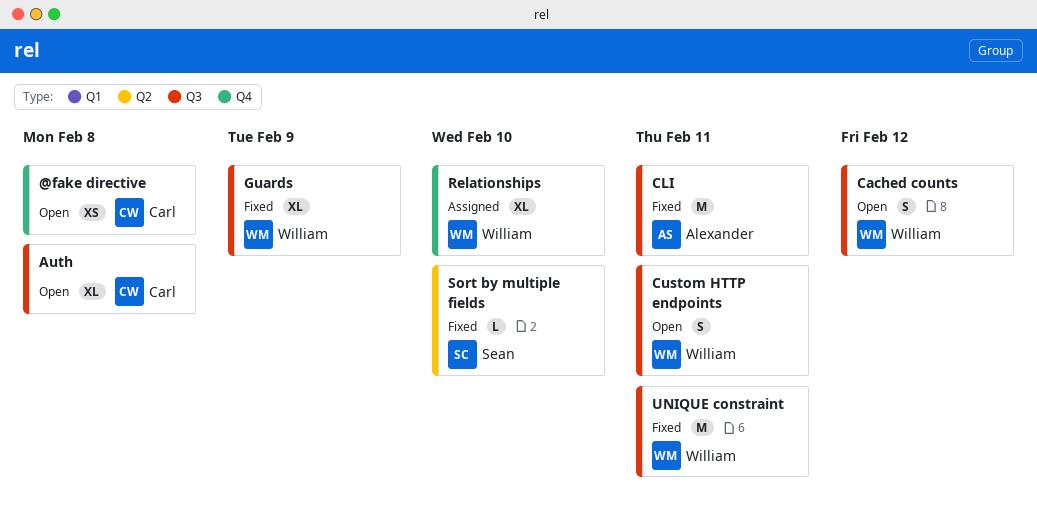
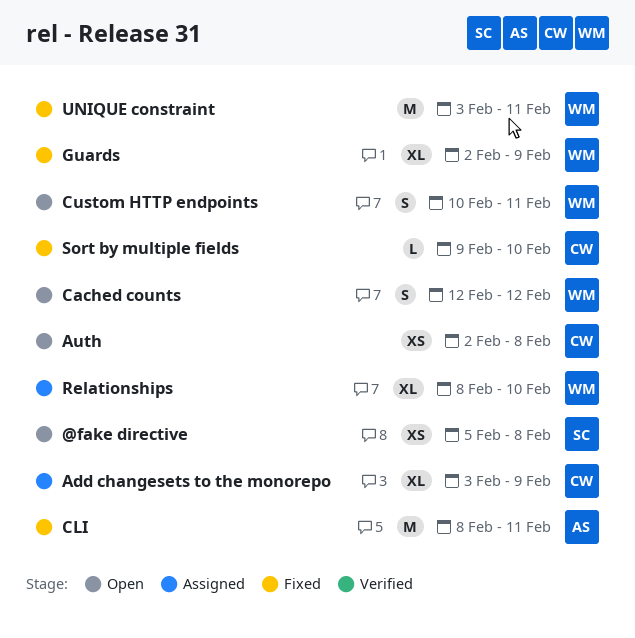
@fake directive, owner: Carl -> Sean
Add changesets to the monorepo: none -> present
Auth, estimate: XL -> XS
Sort by multiple fields, owner: Sean -> Carl

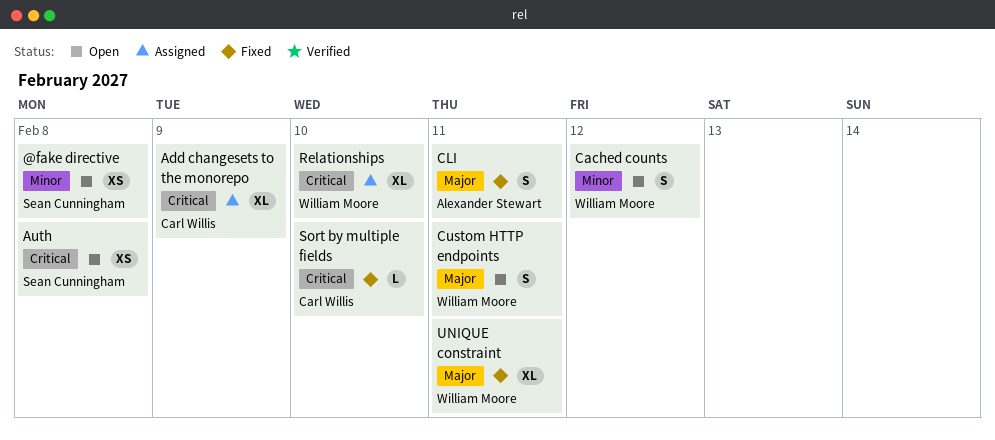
Auth, owner: Carl Willis -> Sean Cunningham
CLI, estimate: M -> S
Guards: present -> none
UNIQUE constraint, estimate: M -> XL

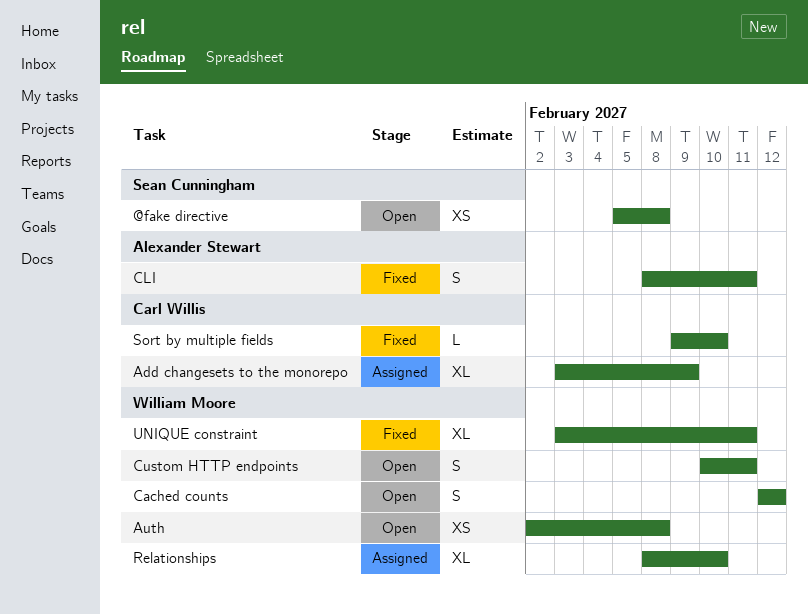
Auth, owner: Sean Cunningham -> William Moore

